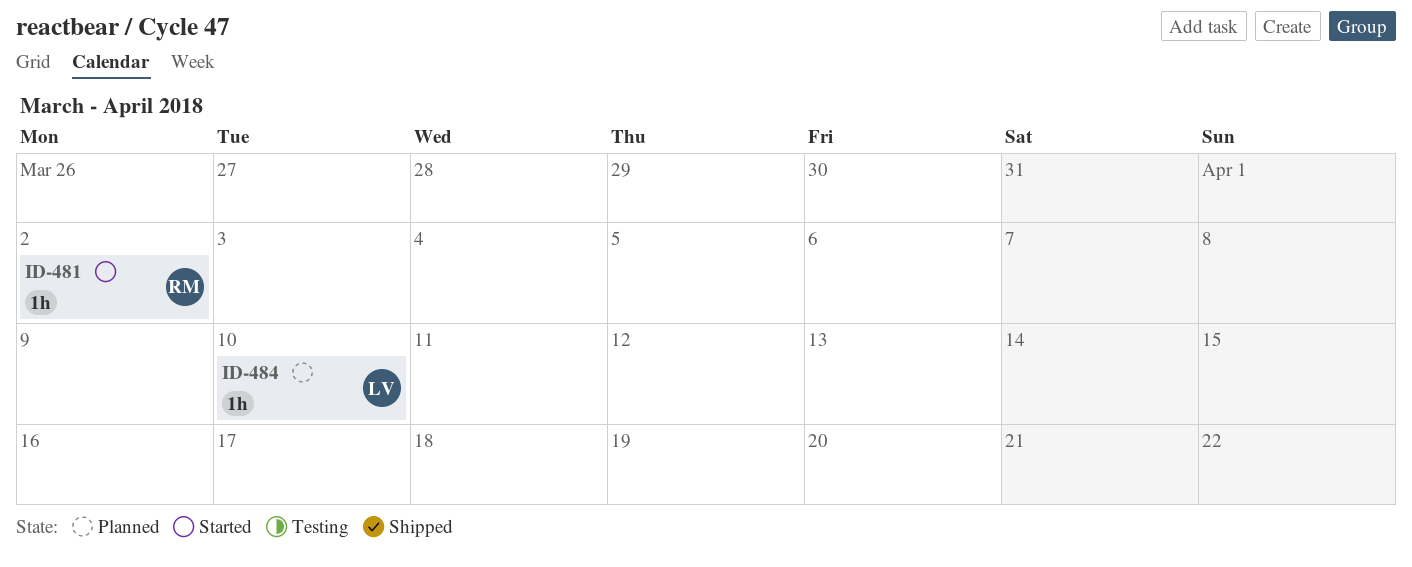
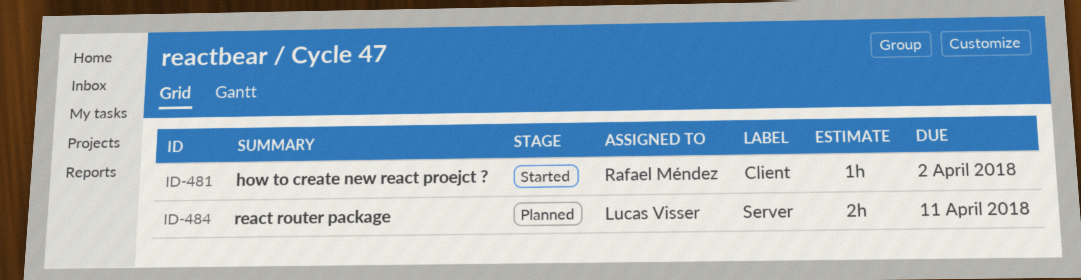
ID-484, estimate: 1h -> 2h
ID-484, due: Apr 10 -> Apr 11

